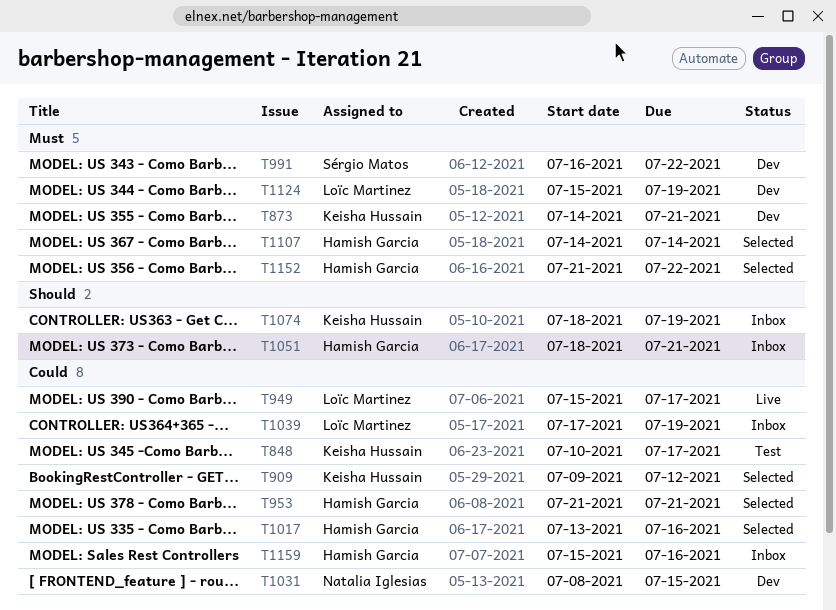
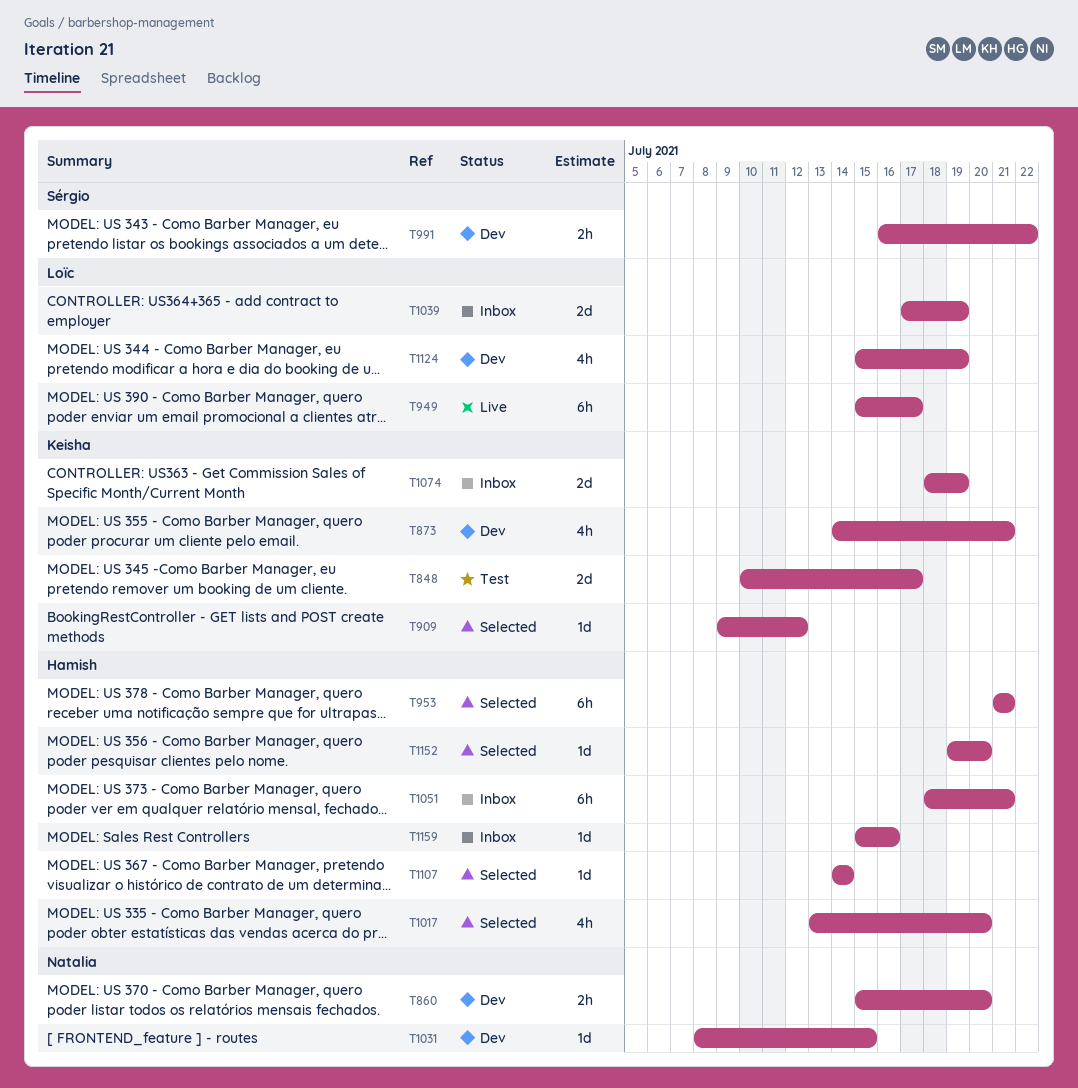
T860: none -> present
T1017, due: Jul 16 -> Jul 20
T1152, start: Jul 21 -> Jul 19
T1152, due: Jul 22 -> Jul 20

